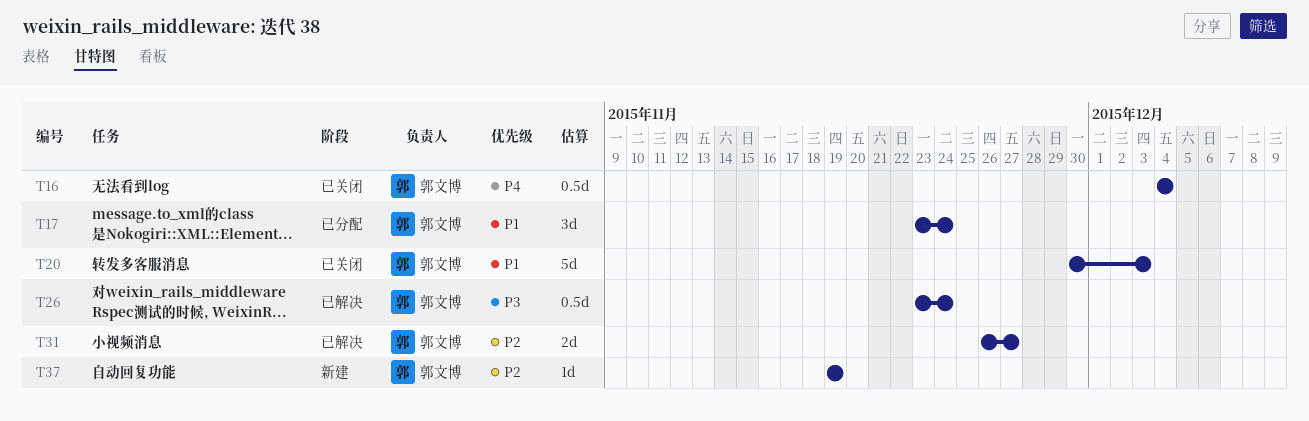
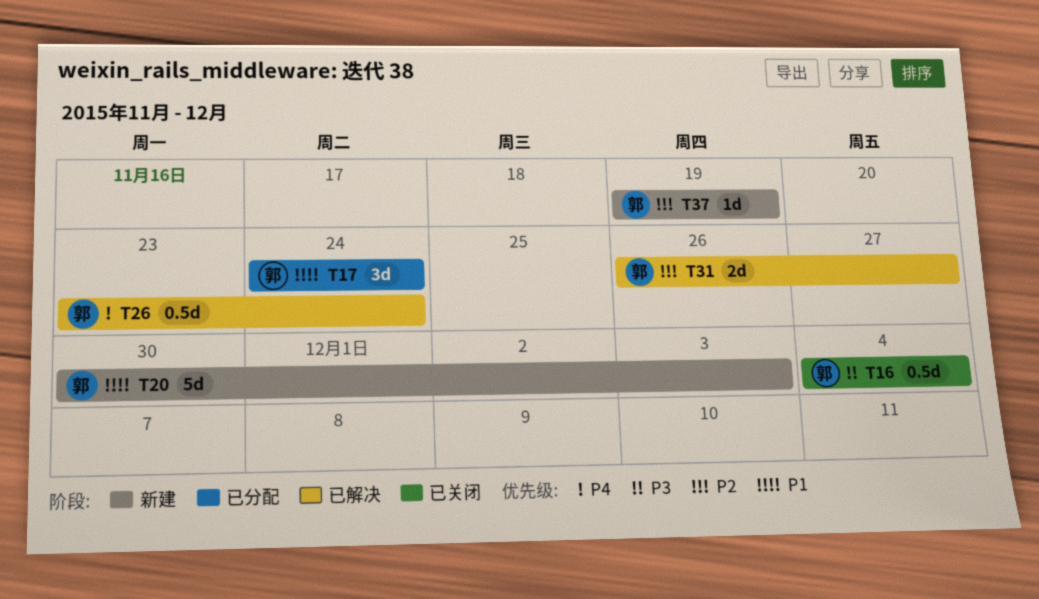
T16, priority: P4 -> P3
T17, start: Nov 23 -> Nov 24
T20, status: 已关闭 -> 新建
T26, priority: P3 -> P4

